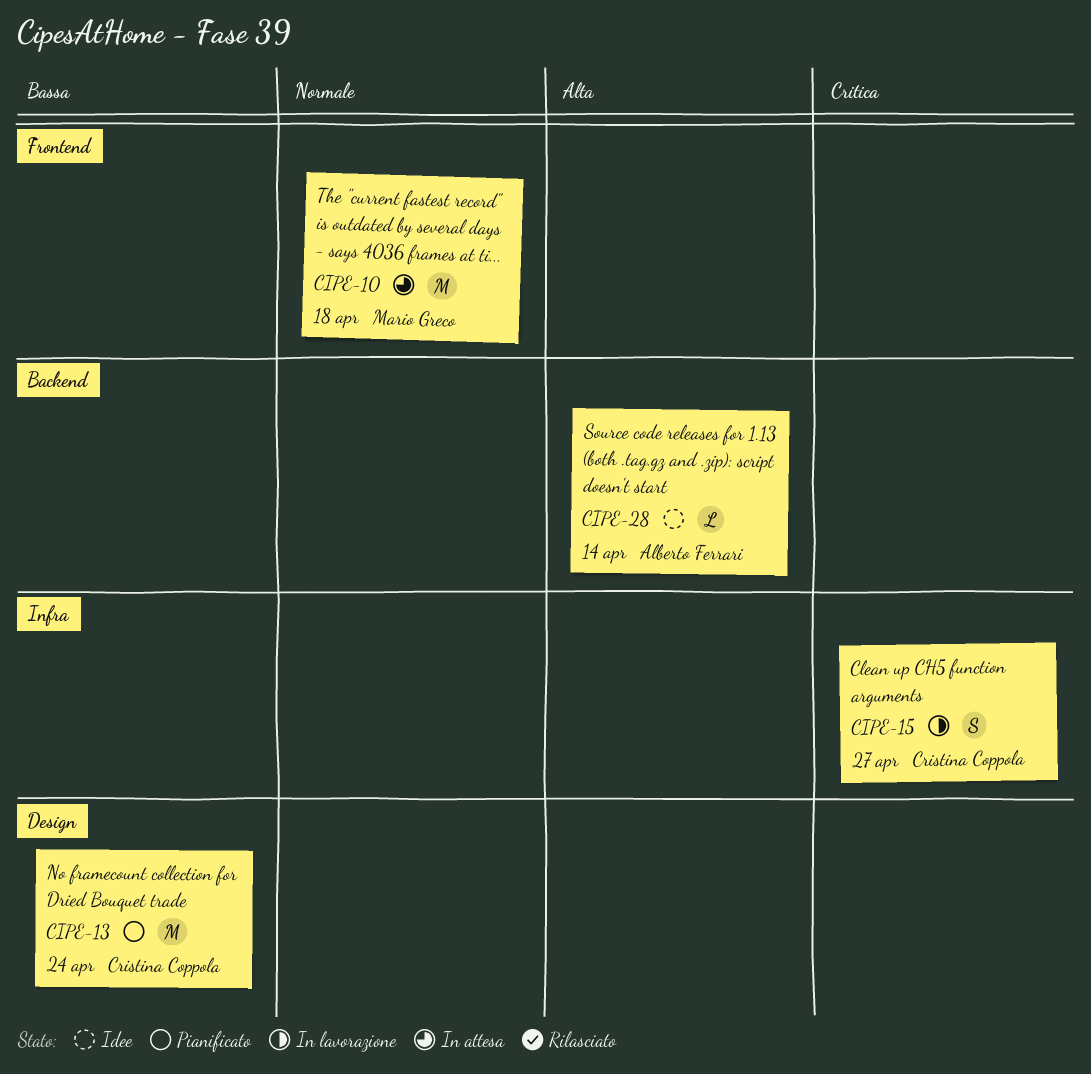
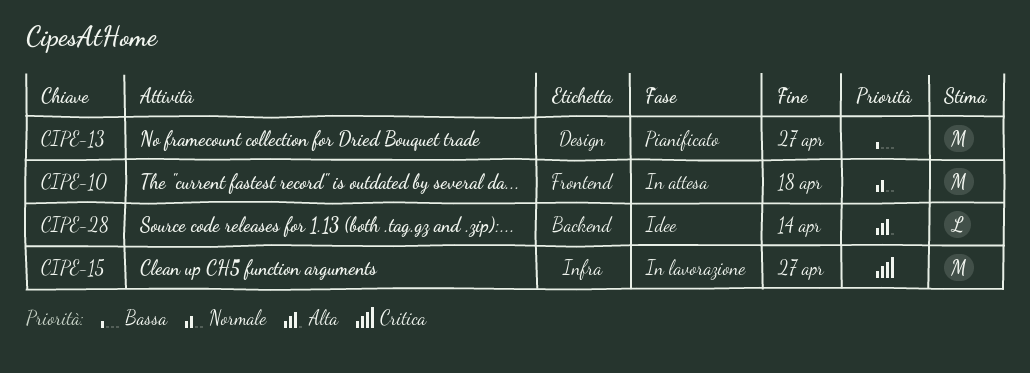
CIPE-13, due: Apr 24 -> Apr 27
CIPE-15, estimate: S -> M

